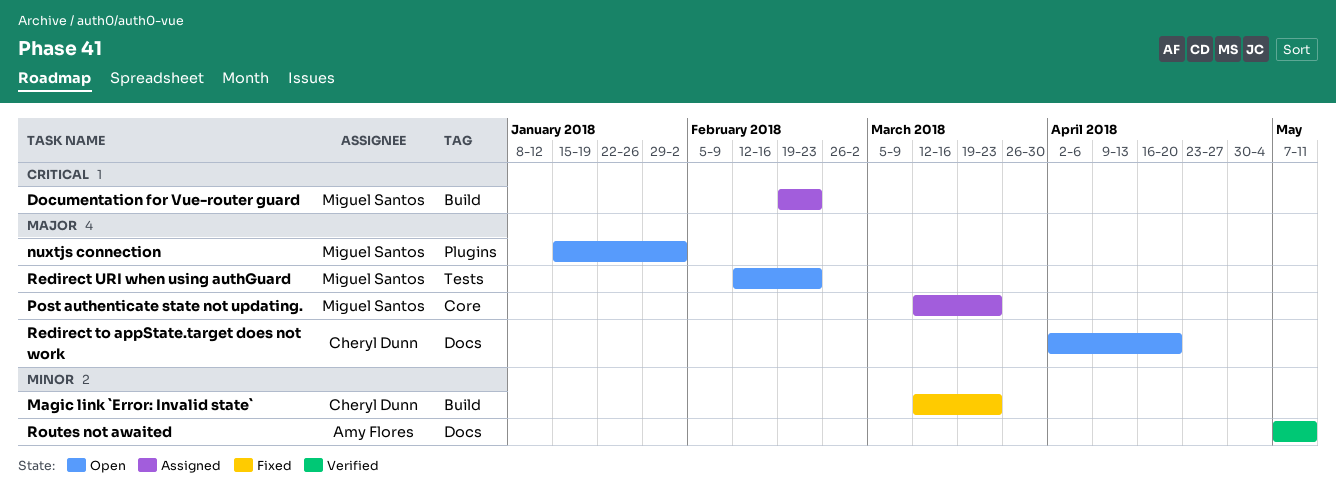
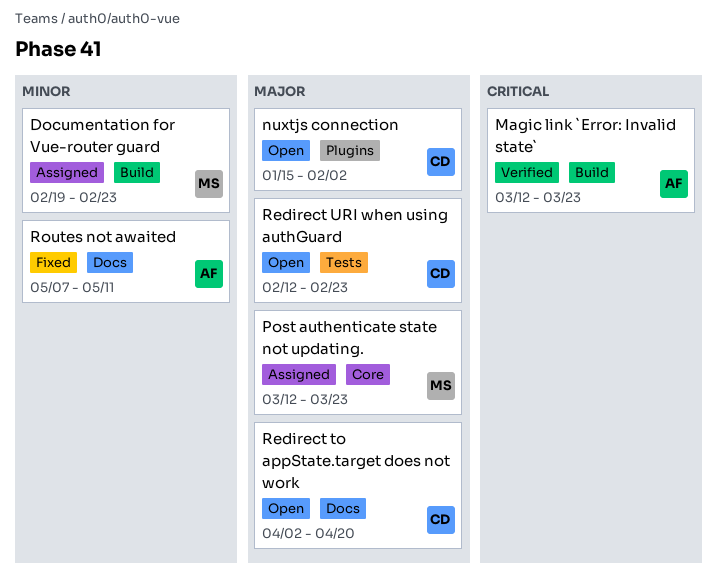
Documentation for Vue-router guard, priority: Critical -> Minor
Magic link `Error: Invalid state`, status: Fixed -> Verified
Magic link `Error: Invalid state`, owner: Cheryl Dunn -> Amy Flores
Magic link `Error: Invalid state`, priority: Minor -> Critical
nuxtjs connection, owner: Miguel Santos -> Cheryl Dunn
Redirect URI when using authGuard, owner: Miguel Santos -> Cheryl Dunn
Routes not awaited, status: Verified -> Fixed

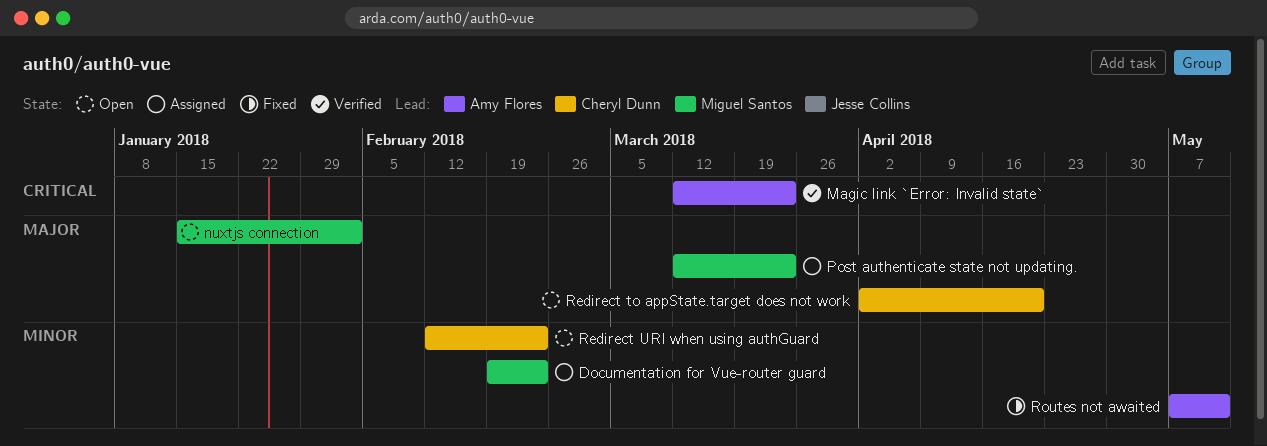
nuxtjs connection, owner: Cheryl Dunn -> Miguel Santos
Redirect URI when using authGuard, priority: Major -> Minor

